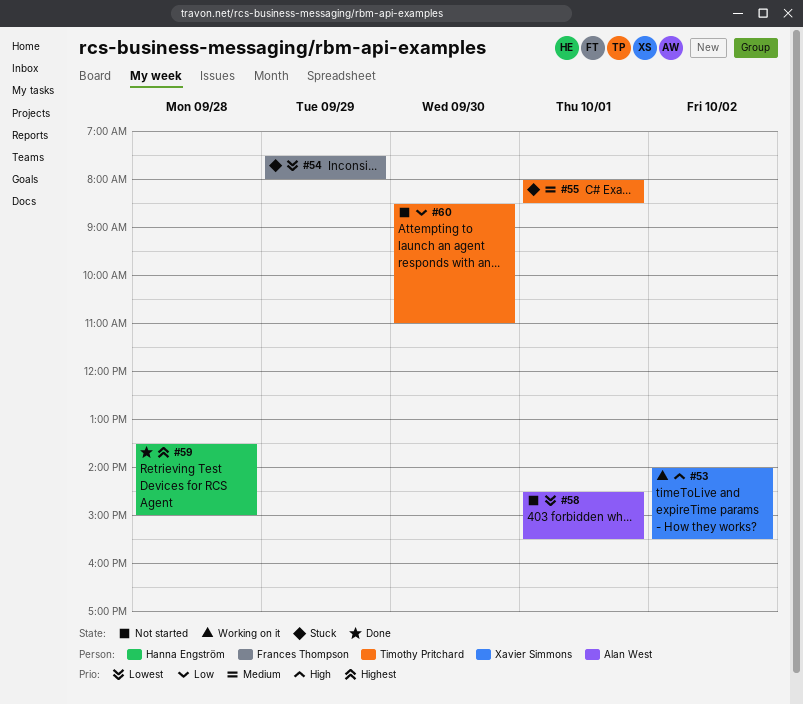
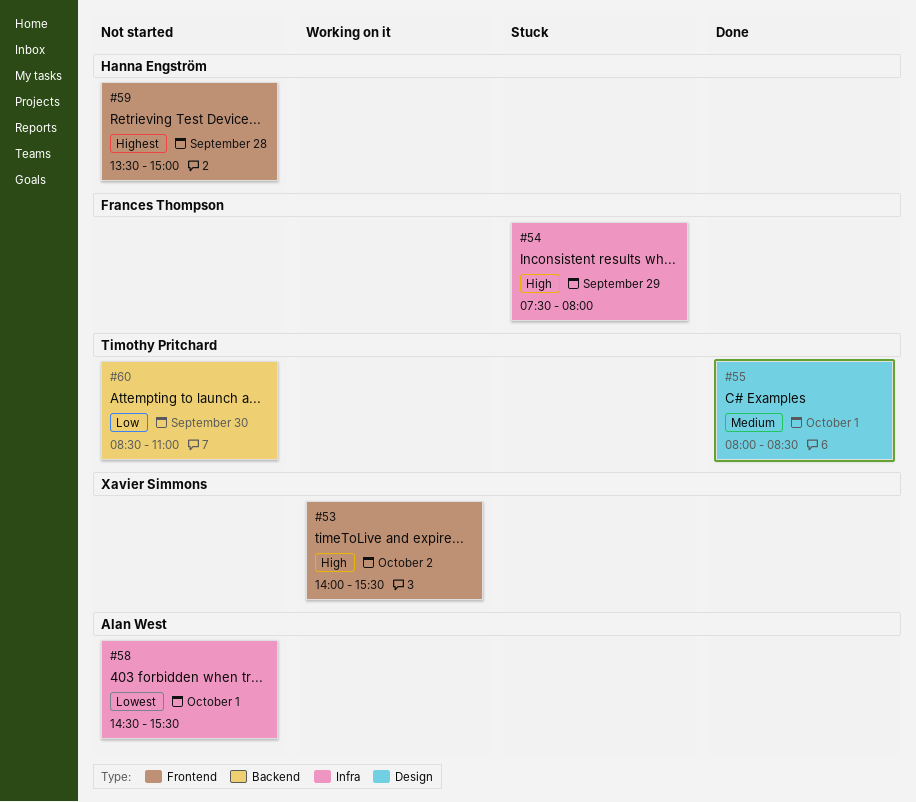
#54, priority: Lowest -> High
#55, status: Stuck -> Done
#59, status: Done -> Not started

